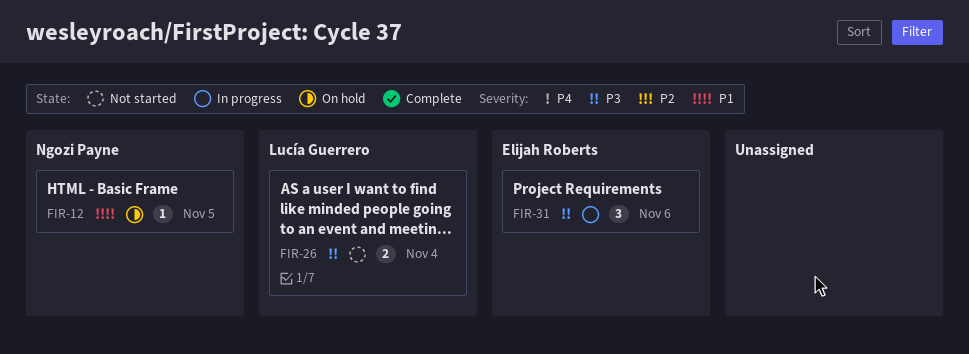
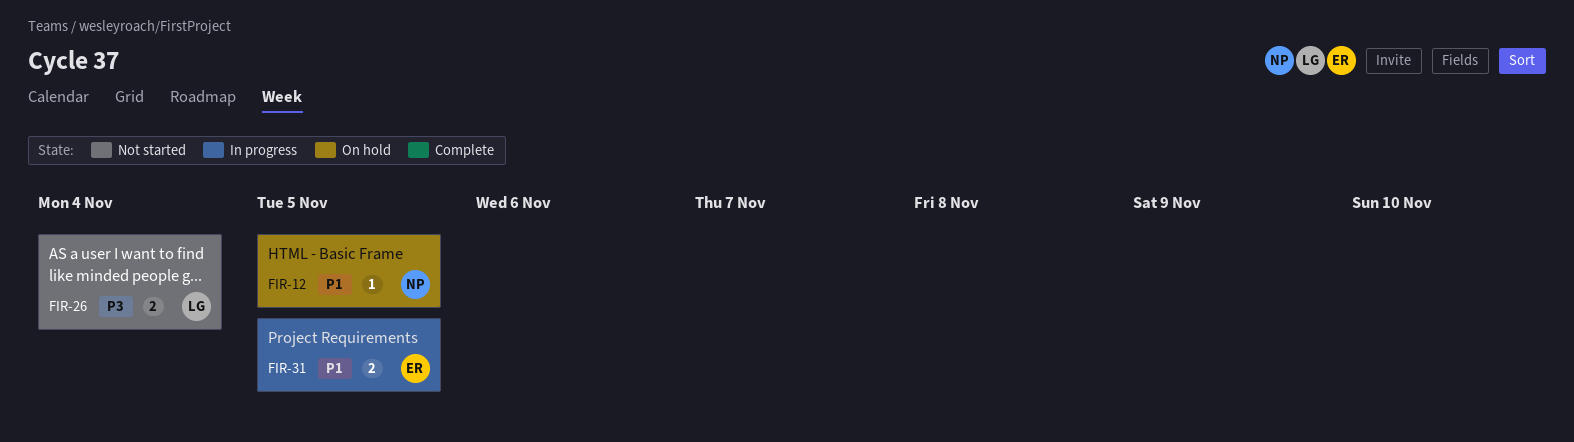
FIR-31, priority: P3 -> P1
FIR-31, estimate: 3 -> 2
FIR-31, due: Nov 6 -> Nov 5

